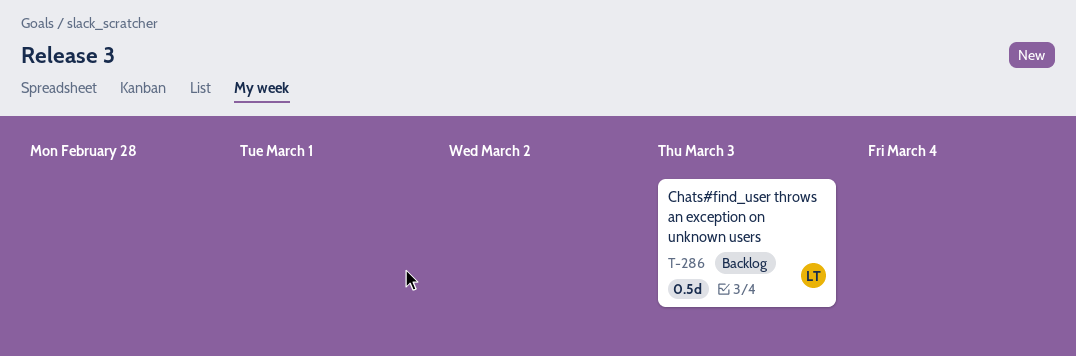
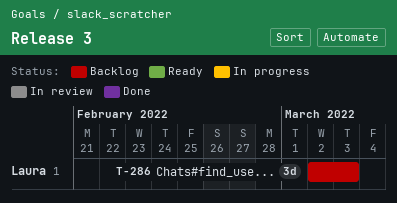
T-286, estimate: 0.5d -> 3d

